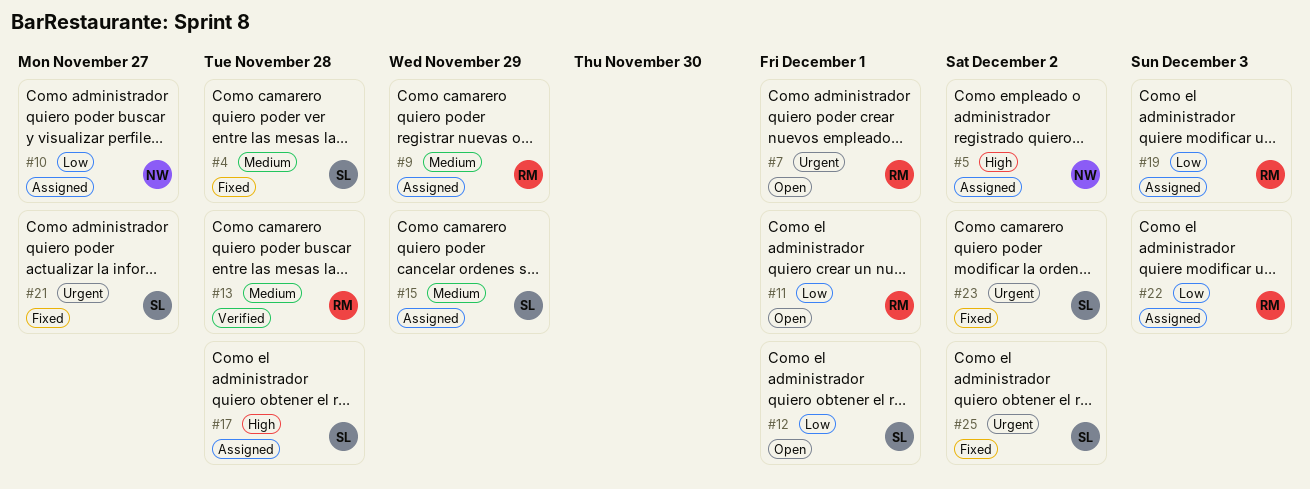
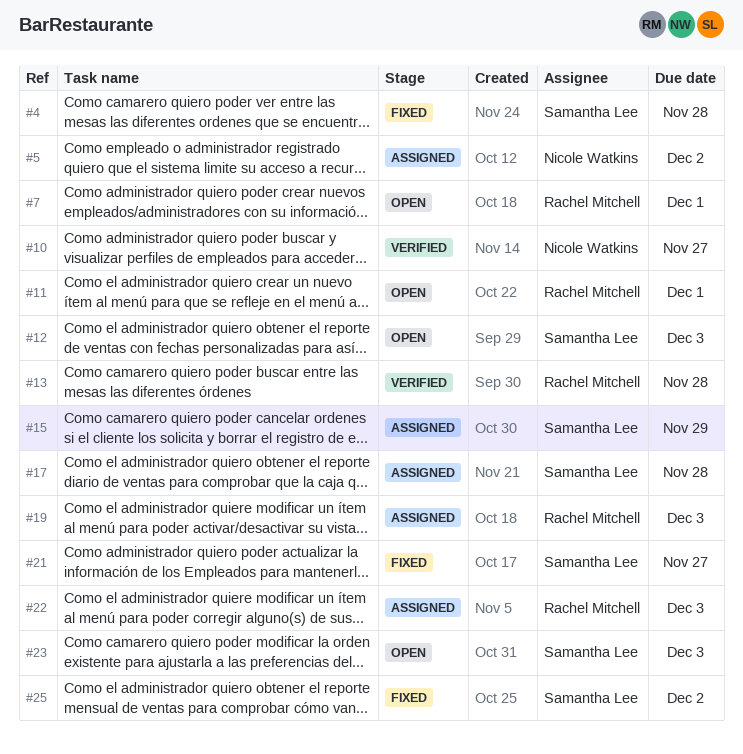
#9: present -> none
#10, status: Assigned -> Verified
#12, due: Dec 1 -> Dec 3
#23, status: Fixed -> Open
#23, due: Dec 2 -> Dec 3

